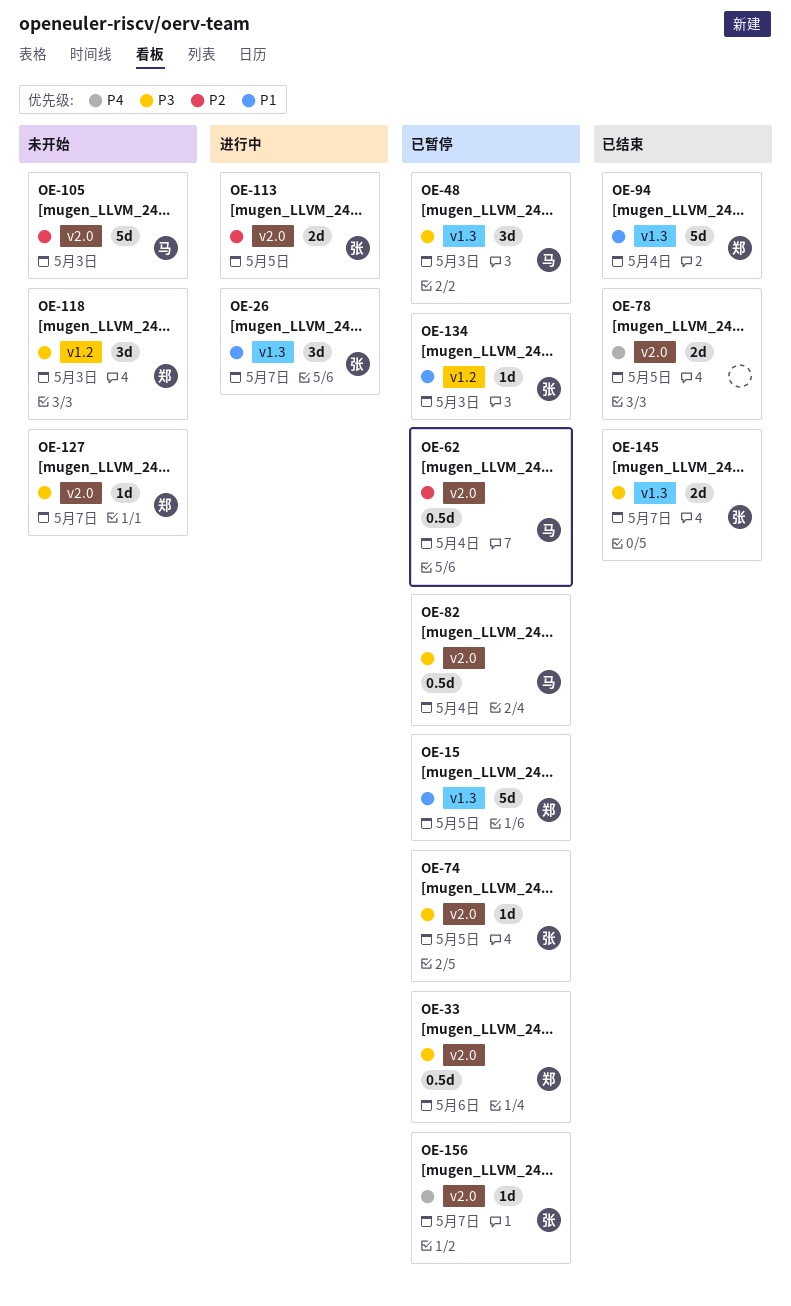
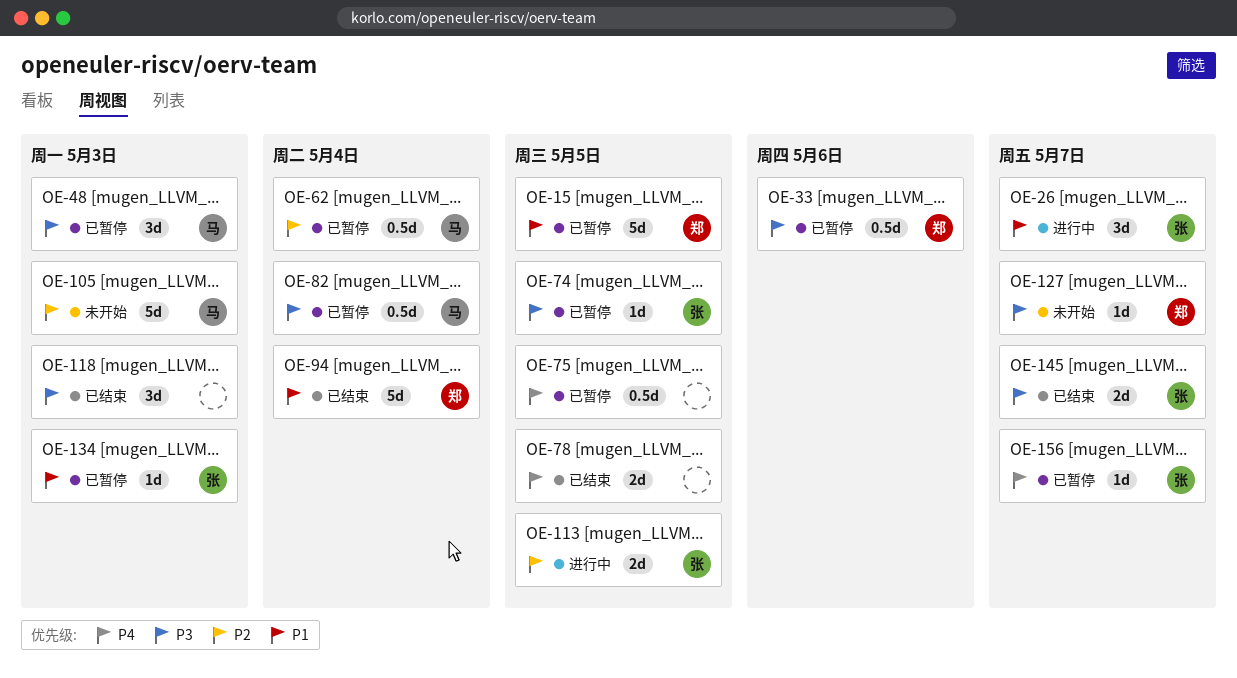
OE-75: none -> present
OE-118, status: 未开始 -> 已结束
OE-118, owner: 郑 -> none

